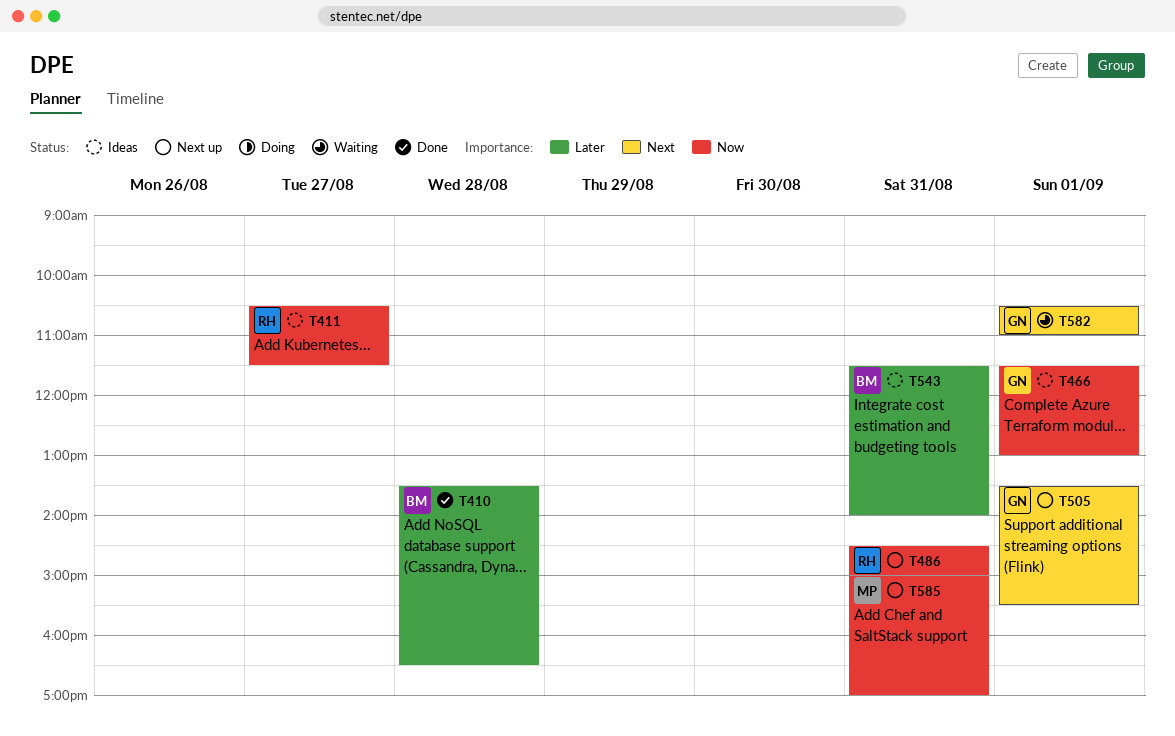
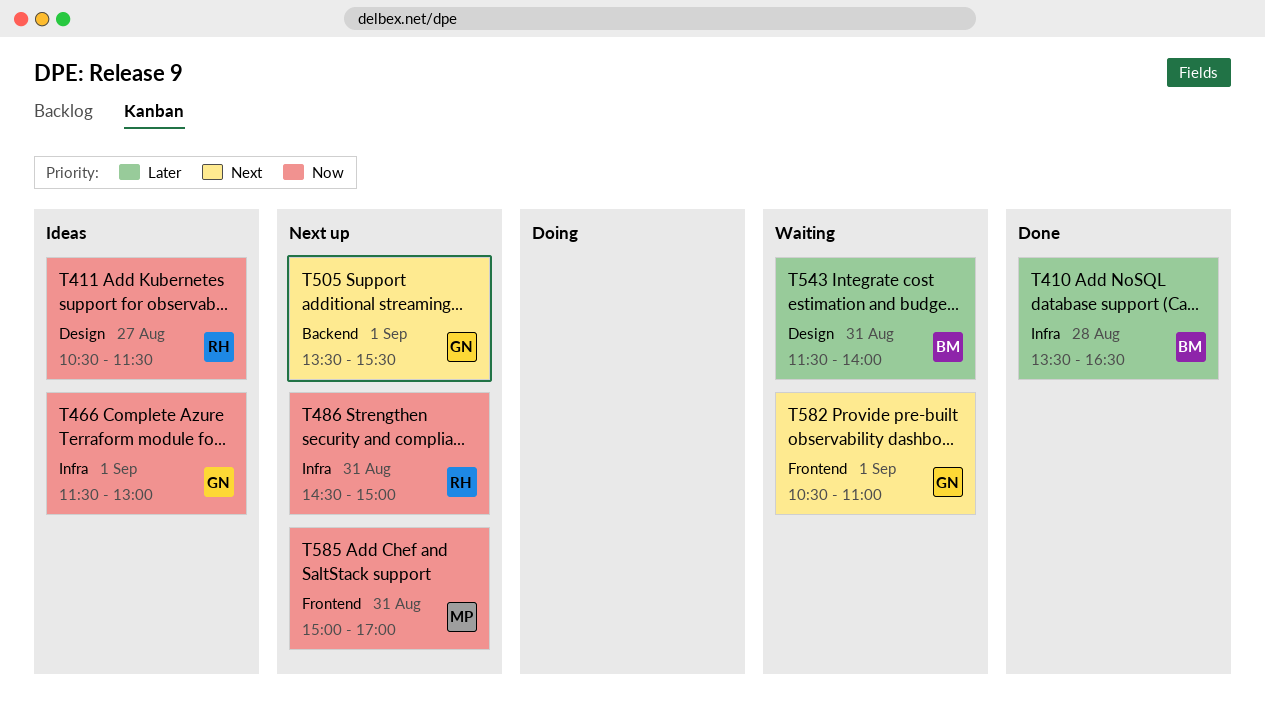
T543, status: Ideas -> Waiting

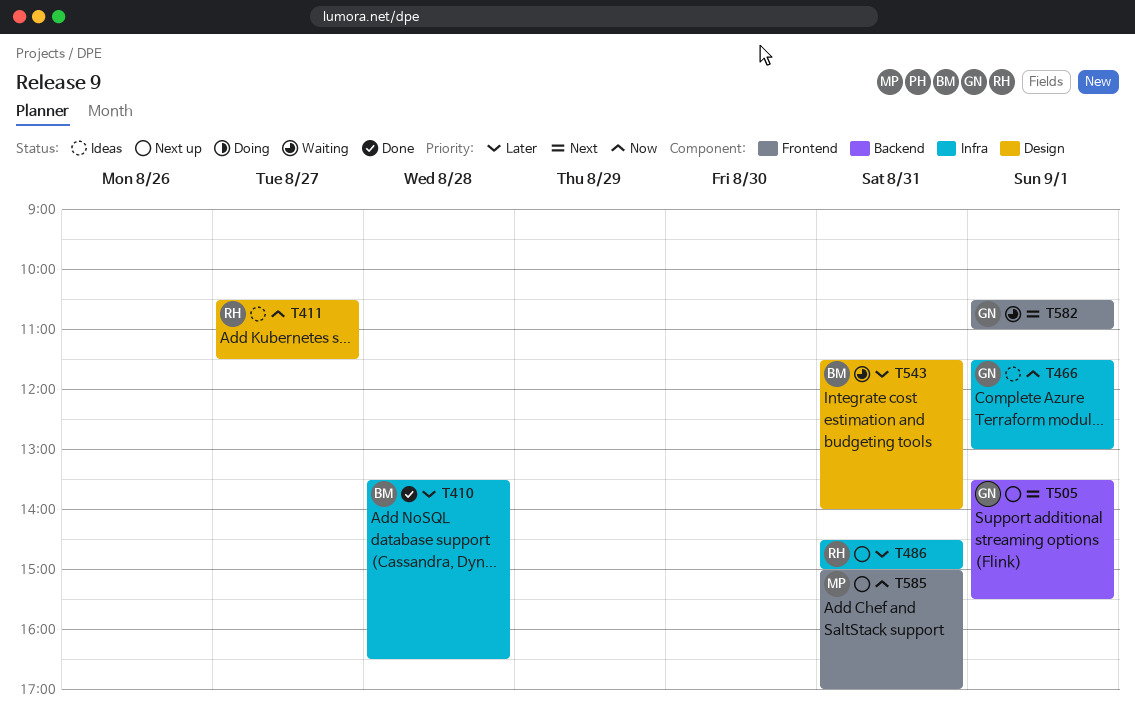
T486, priority: Now -> Later

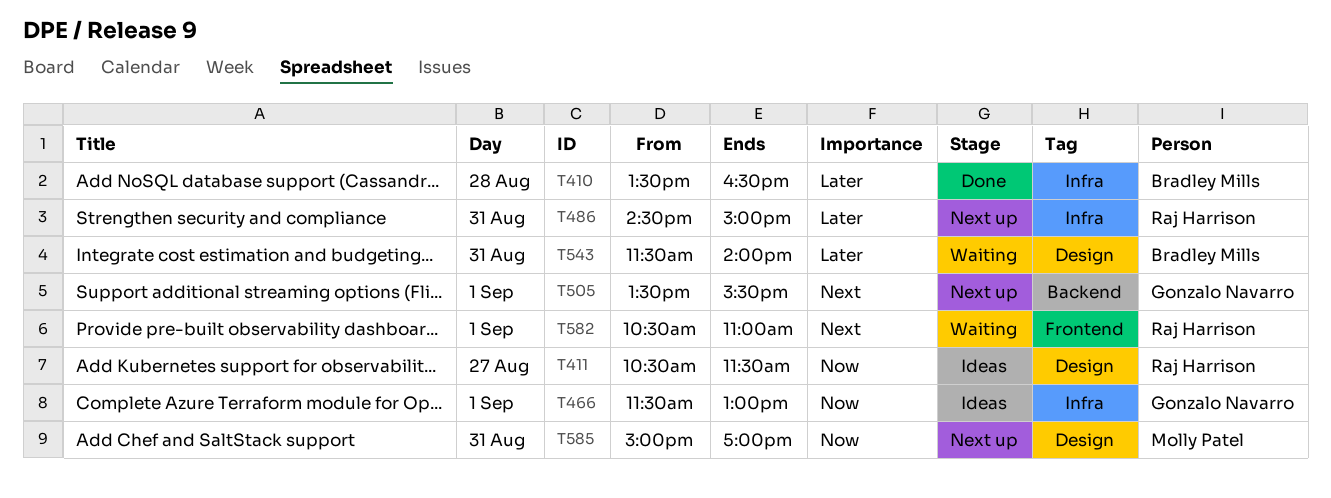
T582, owner: Gonzalo Navarro -> Raj Harrison
T585, label: Frontend -> Design

